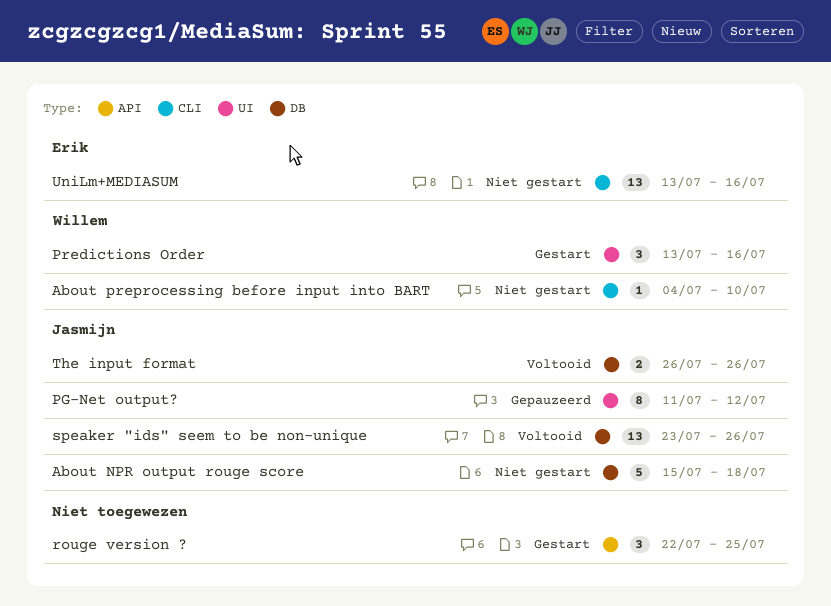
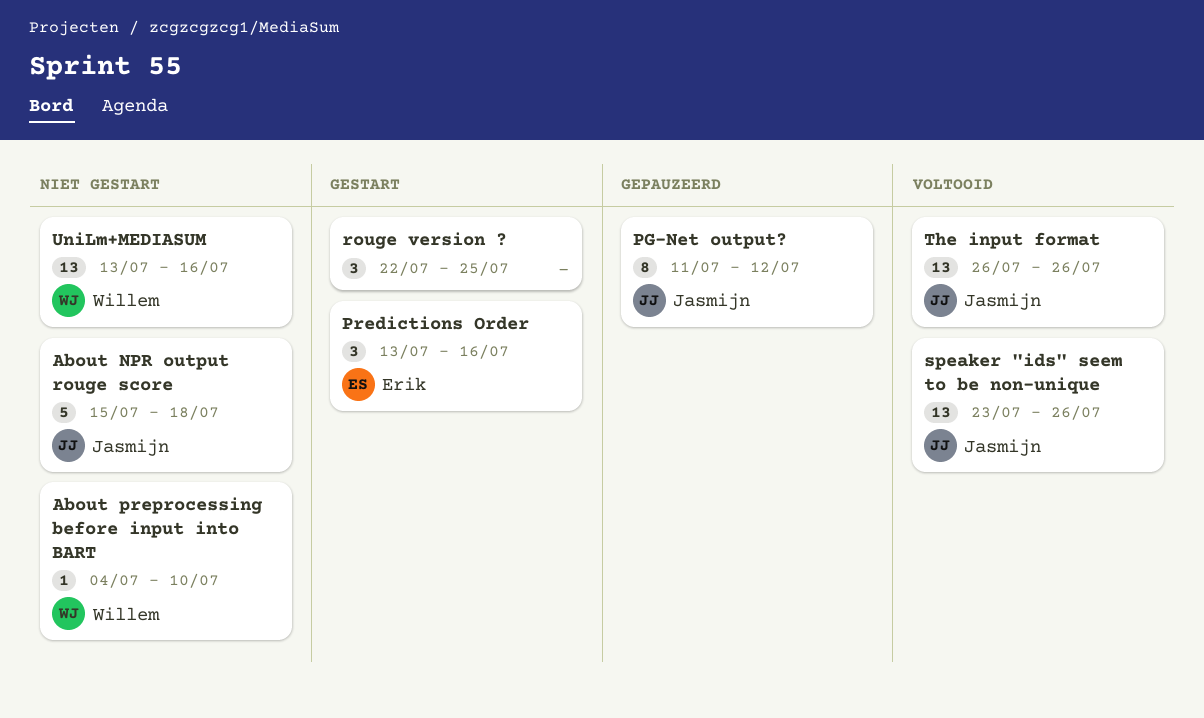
Predictions Order, owner: Willem -> Erik
The input format, estimate: 2 -> 13
UniLm+MEDIASUM, owner: Erik -> Willem

